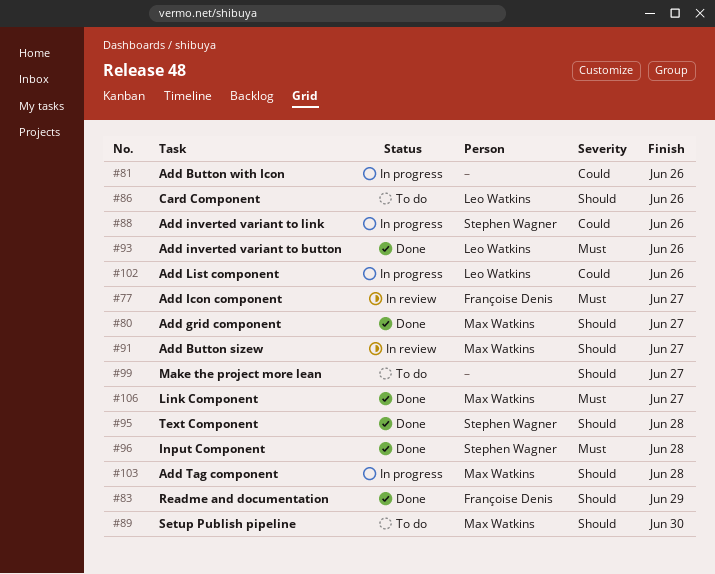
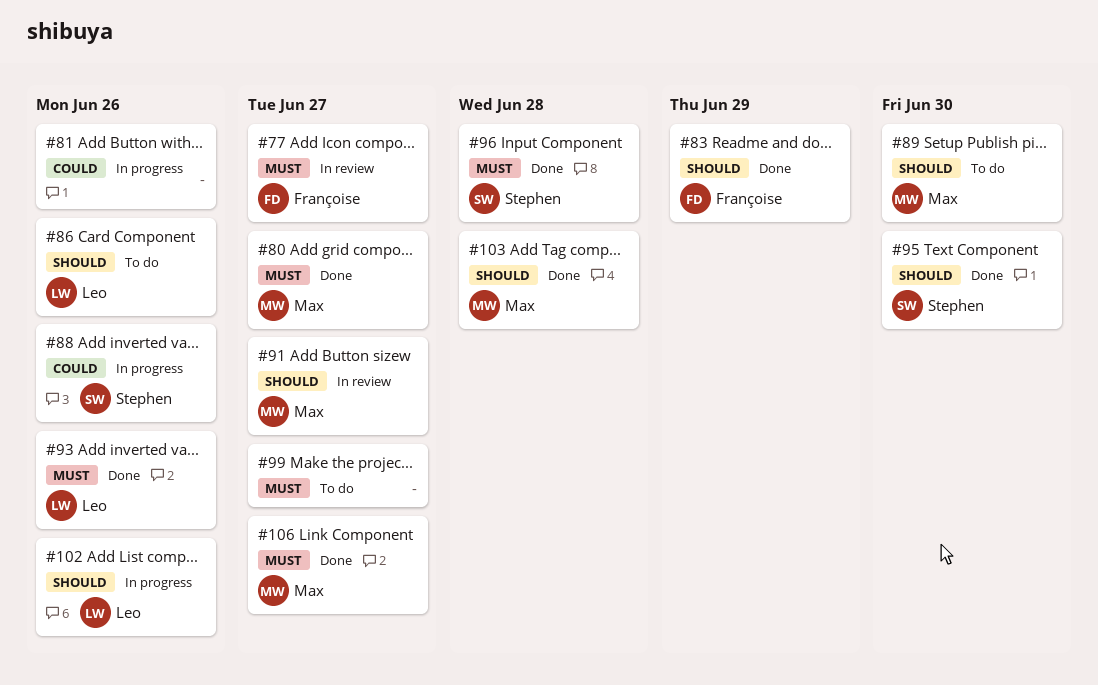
#80, priority: Should -> Must
#95, due: Jun 28 -> Jun 30
#99, priority: Should -> Must
#102, priority: Could -> Should
#103, status: In progress -> Done

